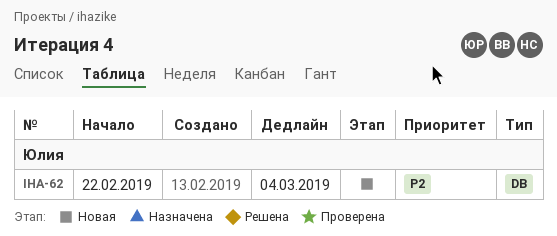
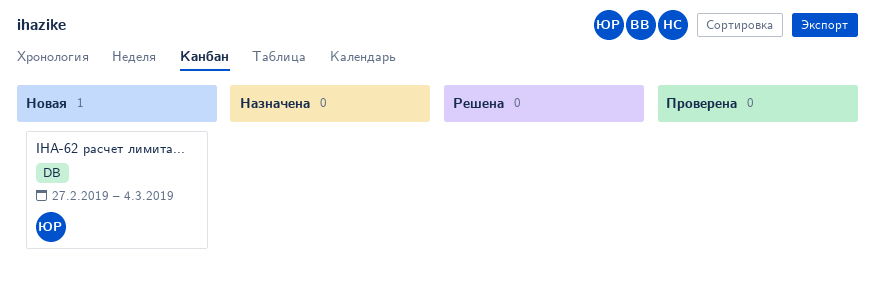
IHA-62, start: Feb 22 -> Feb 27

